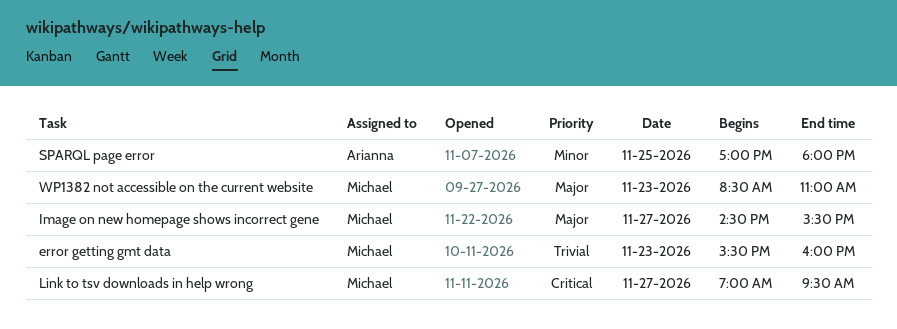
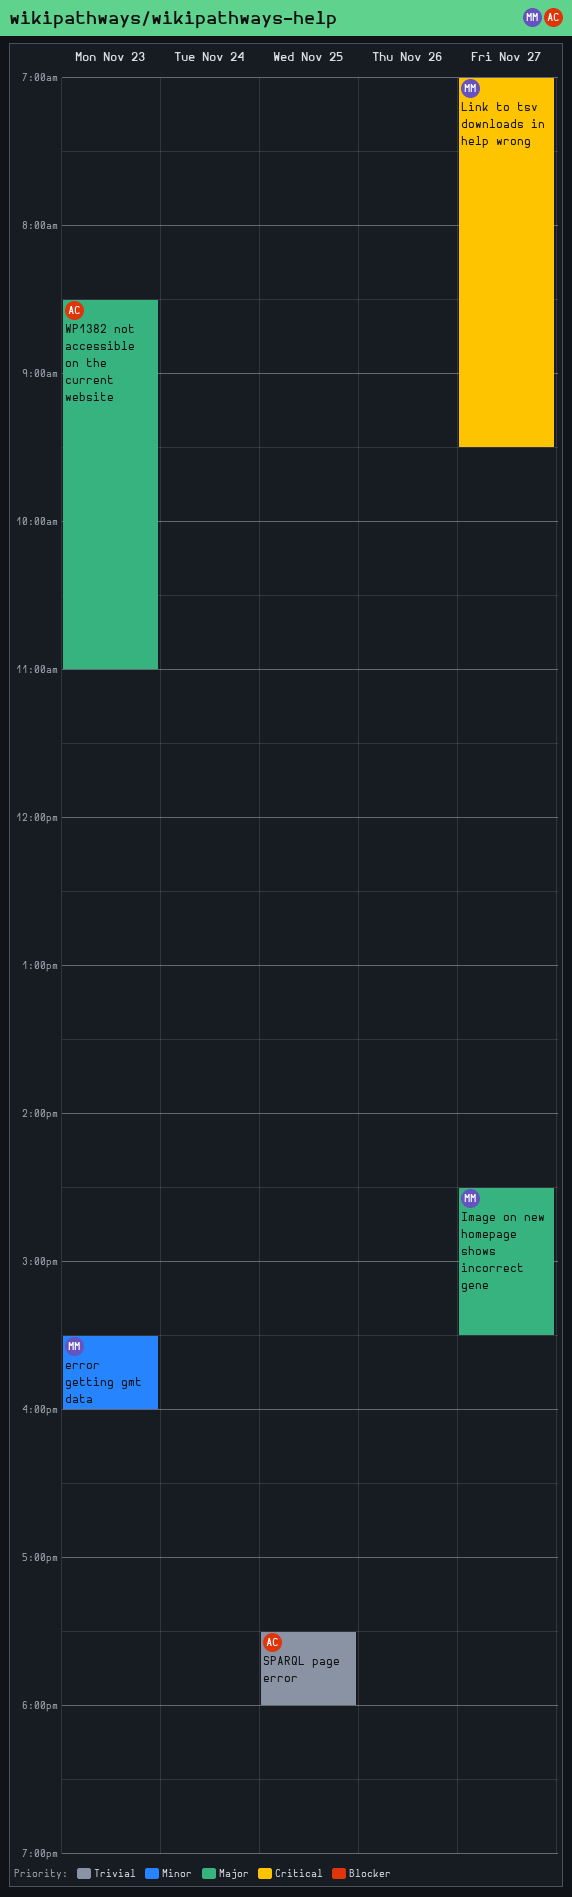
error getting gmt data, priority: Trivial -> Minor
SPARQL page error, priority: Minor -> Trivial
SPARQL page error, begins: 17:00 -> 17:30
WP1382 not accessible on the current website, owner: Michael -> Arianna

